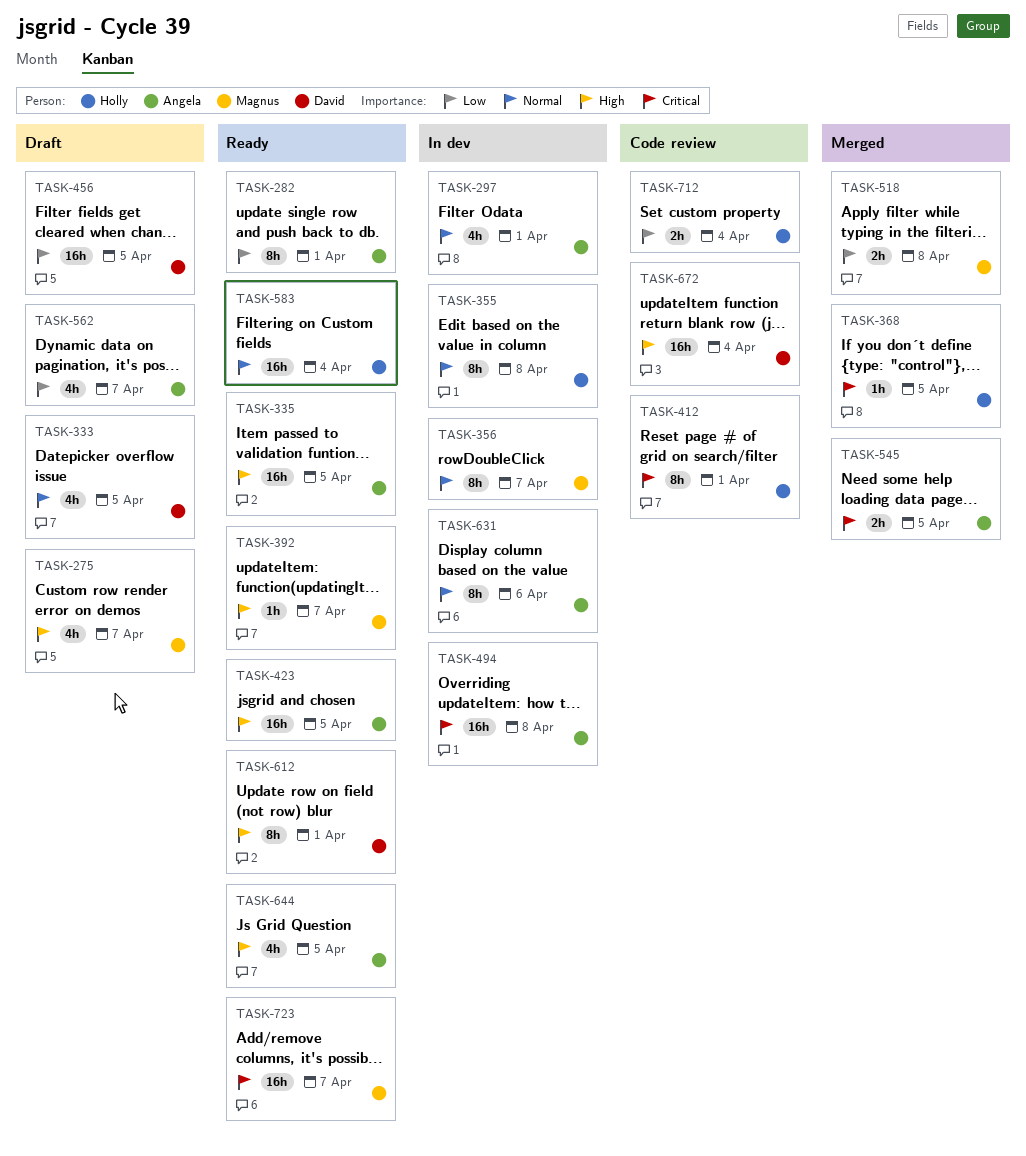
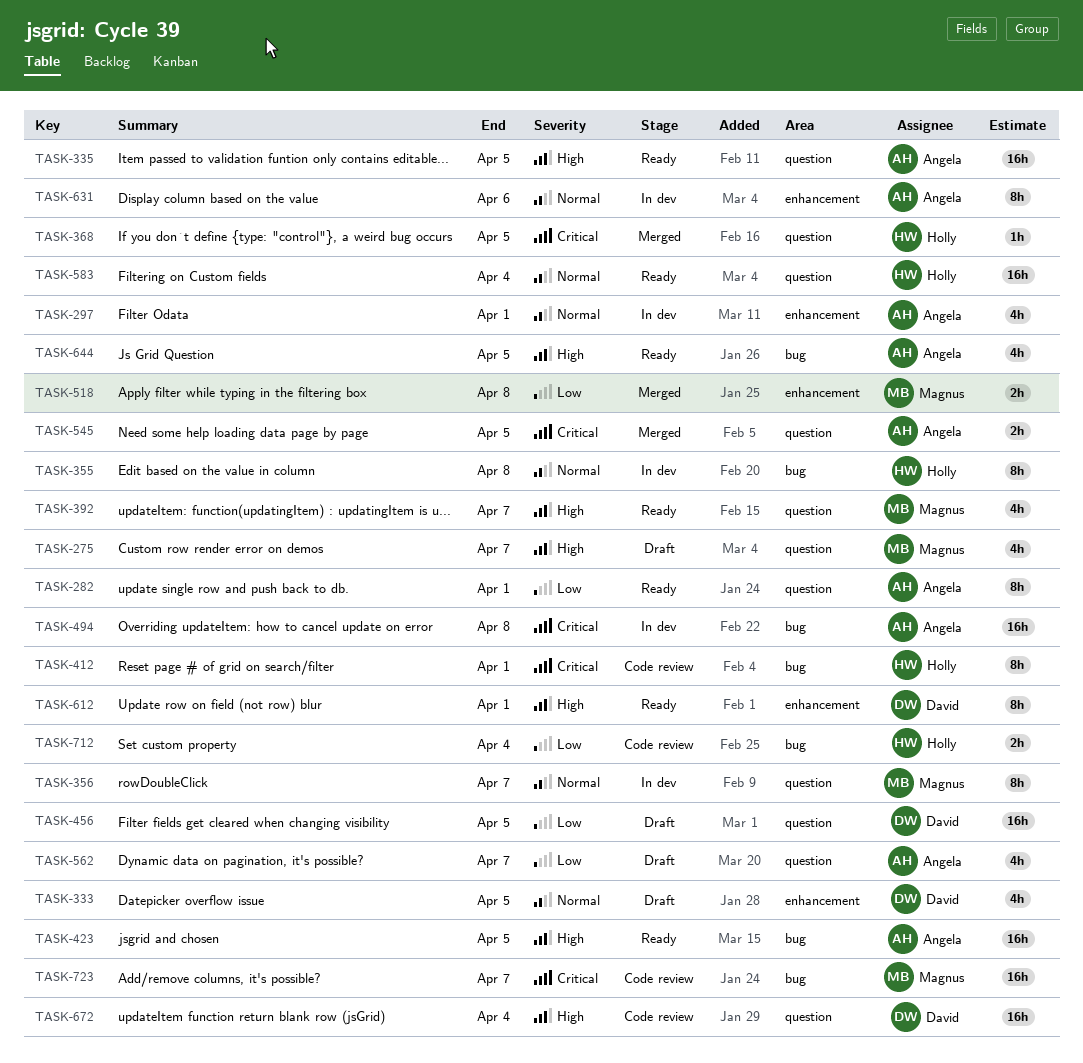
TASK-392, estimate: 1h -> 4h
TASK-723, status: Ready -> Code review

